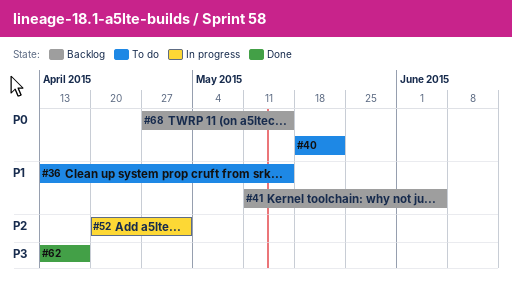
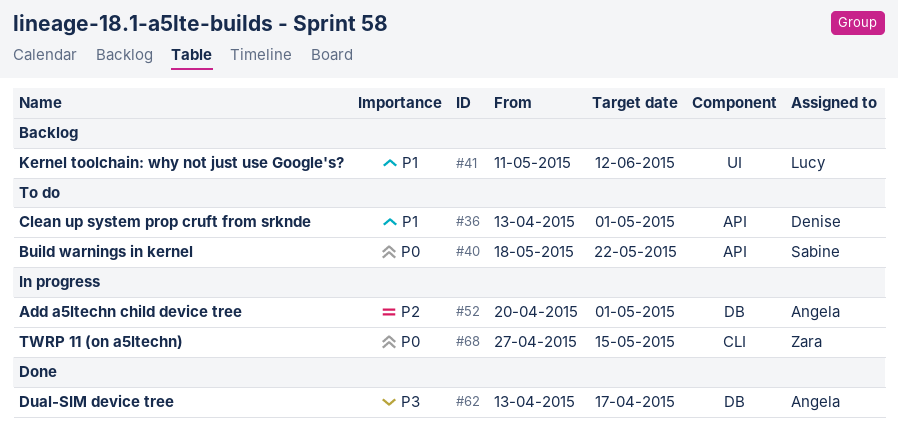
#36, due: May 15 -> May 1
#41, due: Jun 5 -> Jun 12
#68, status: Backlog -> In progress

